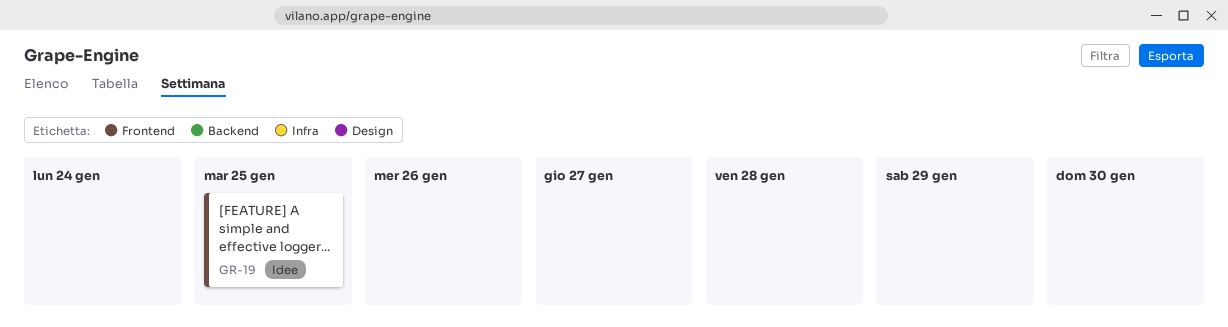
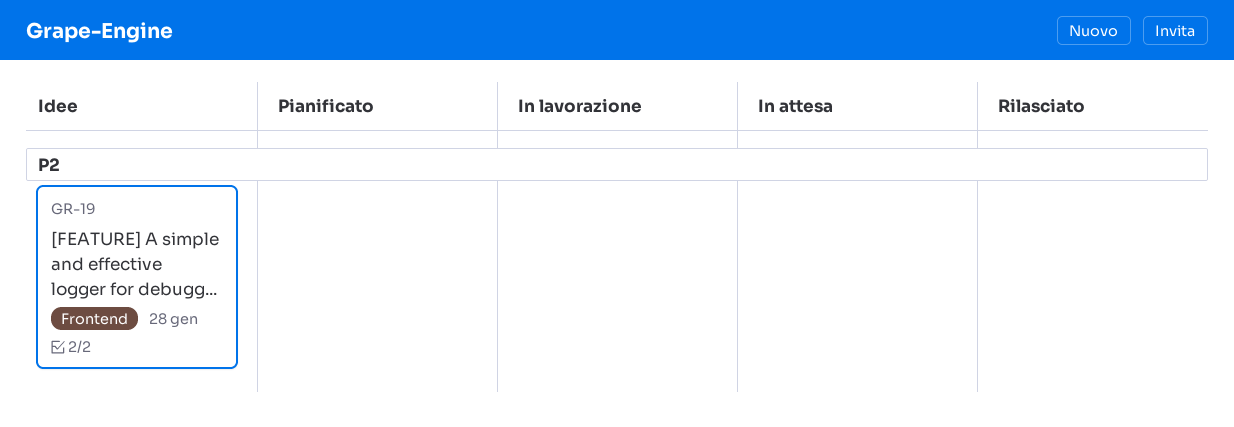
GR-19, due: Jan 25 -> Jan 28

